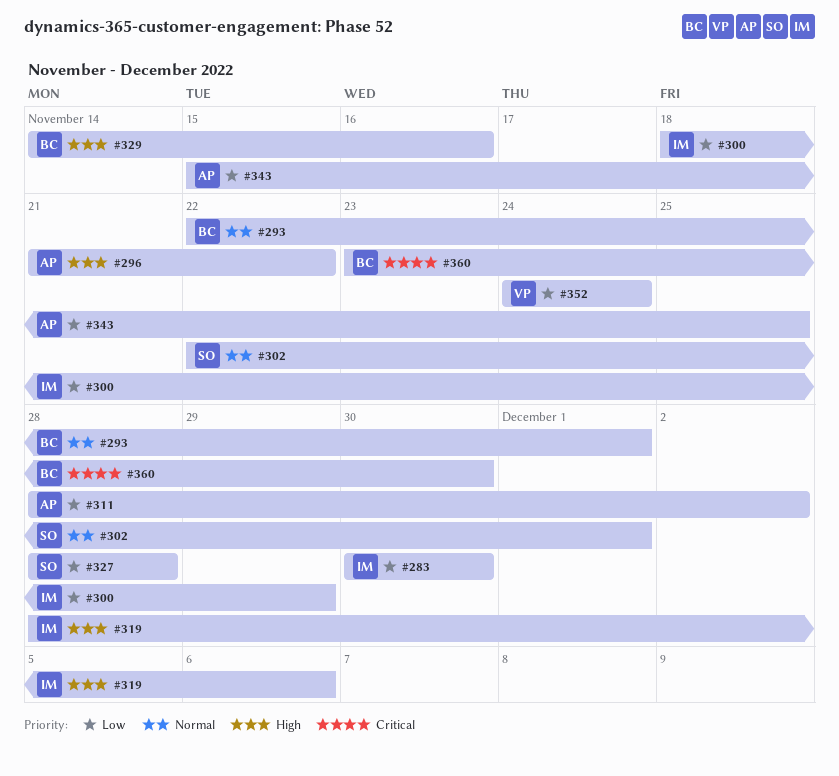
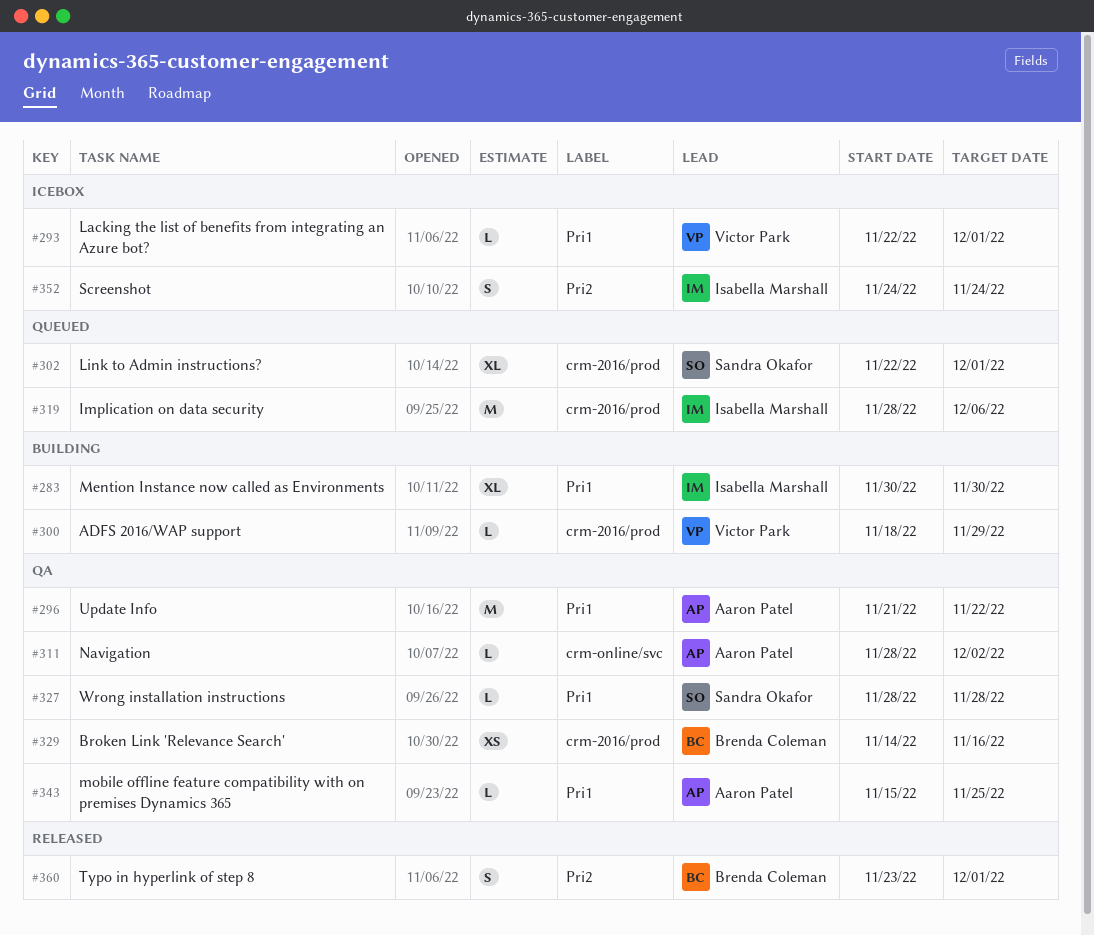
#293, owner: Brenda Coleman -> Victor Park
#300, owner: Isabella Marshall -> Victor Park
#352, owner: Victor Park -> Isabella Marshall
#360, due: Nov 30 -> Dec 1

